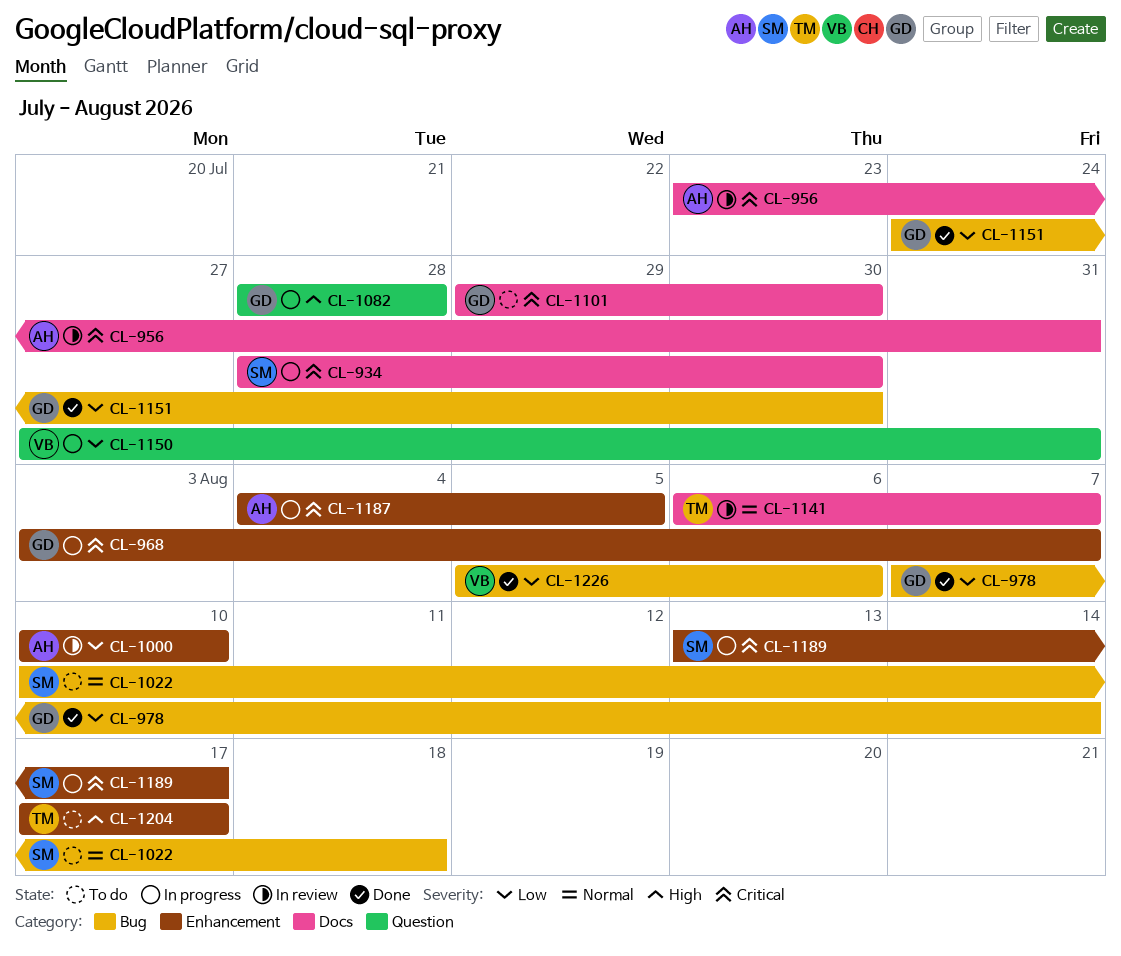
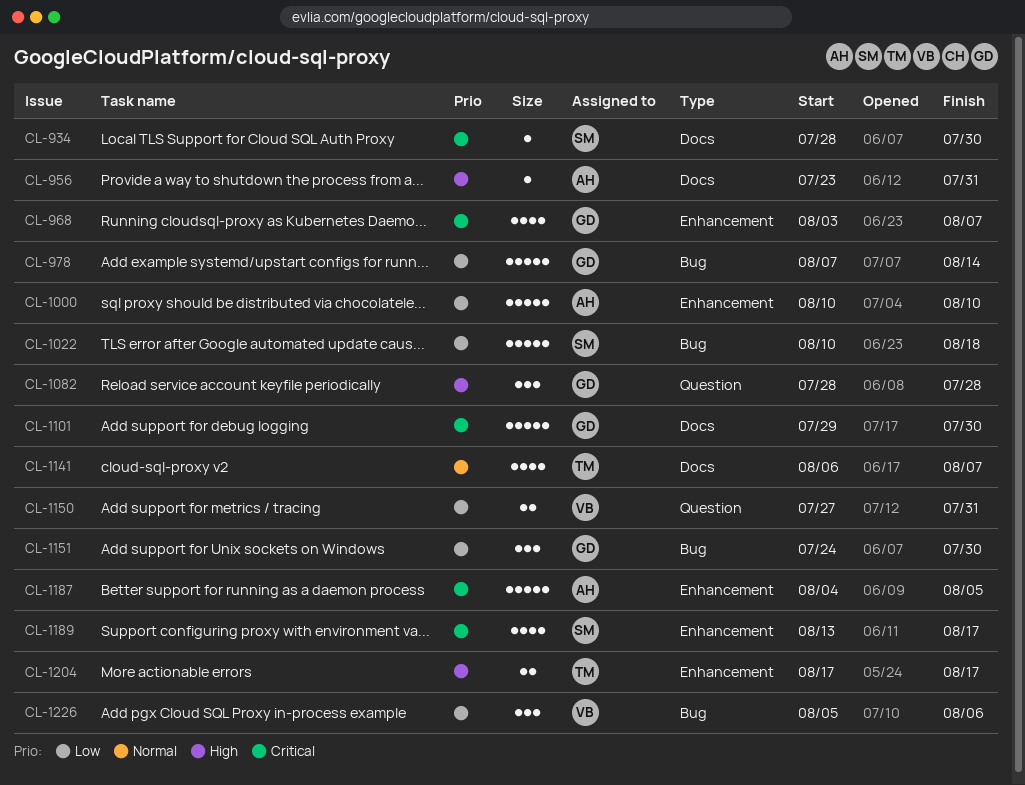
CL-956, priority: Critical -> High
CL-1022, priority: Normal -> Low

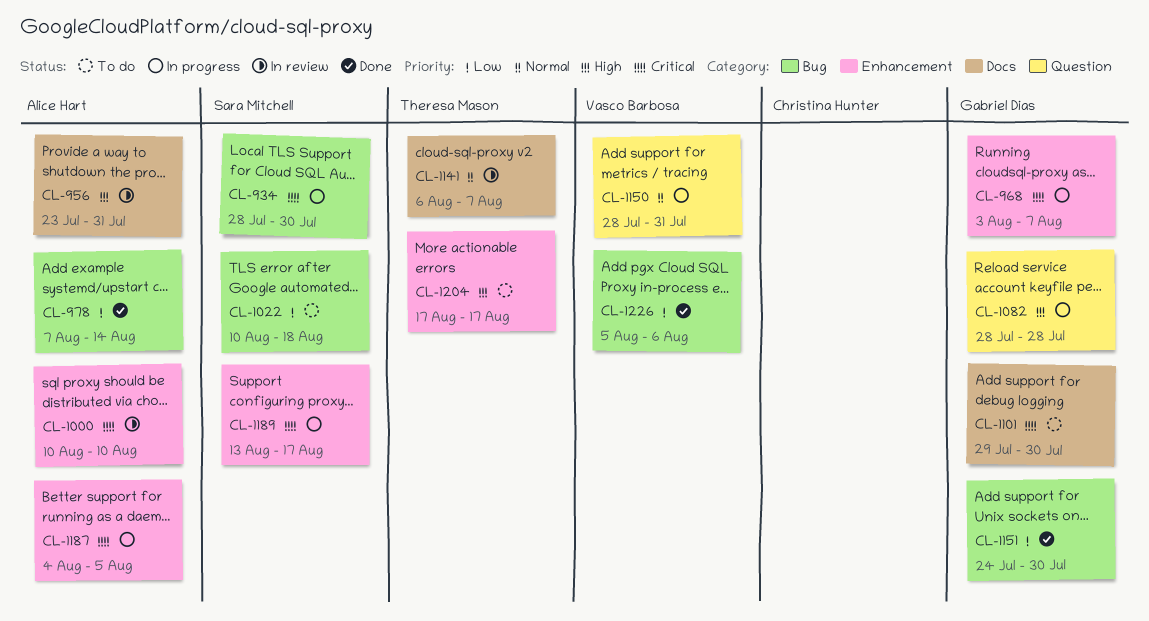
CL-934, label: Docs -> Bug
CL-978, owner: Gabriel Dias -> Alice Hart
CL-1000, priority: Low -> Critical
CL-1150, priority: Low -> Normal
CL-1150, start: Jul 27 -> Jul 28

